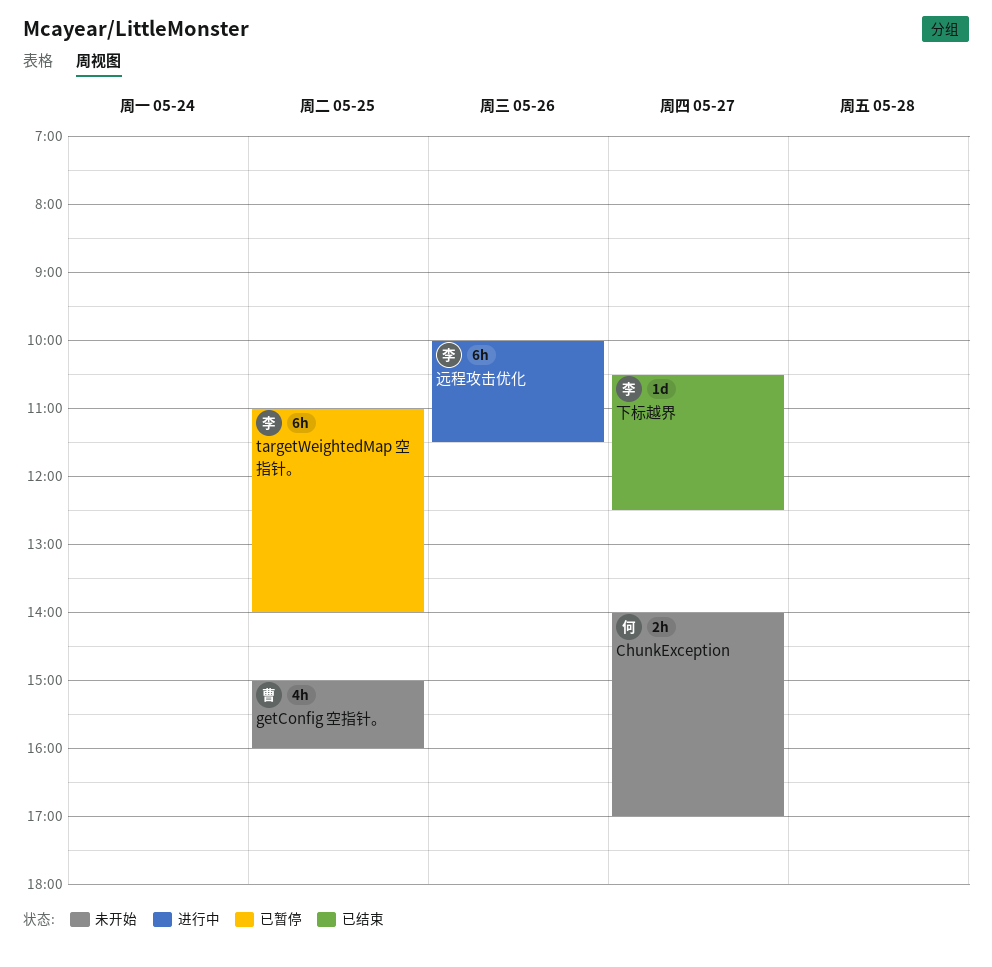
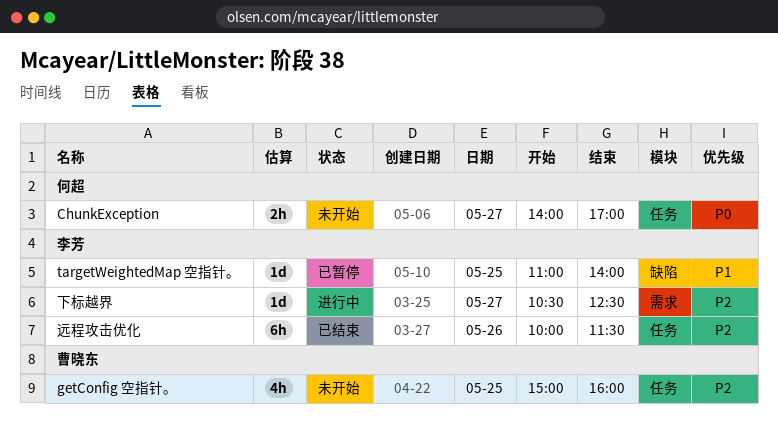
targetWeightedMap 空指针。, estimate: 6h -> 1d
下标越界, status: 已结束 -> 进行中
远程攻击优化, status: 进行中 -> 已结束

